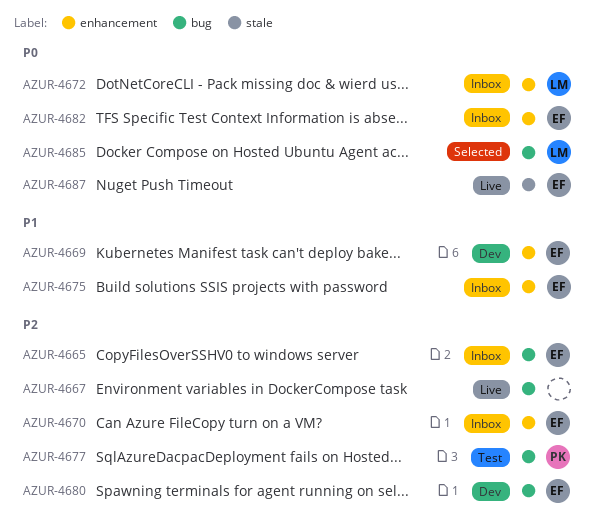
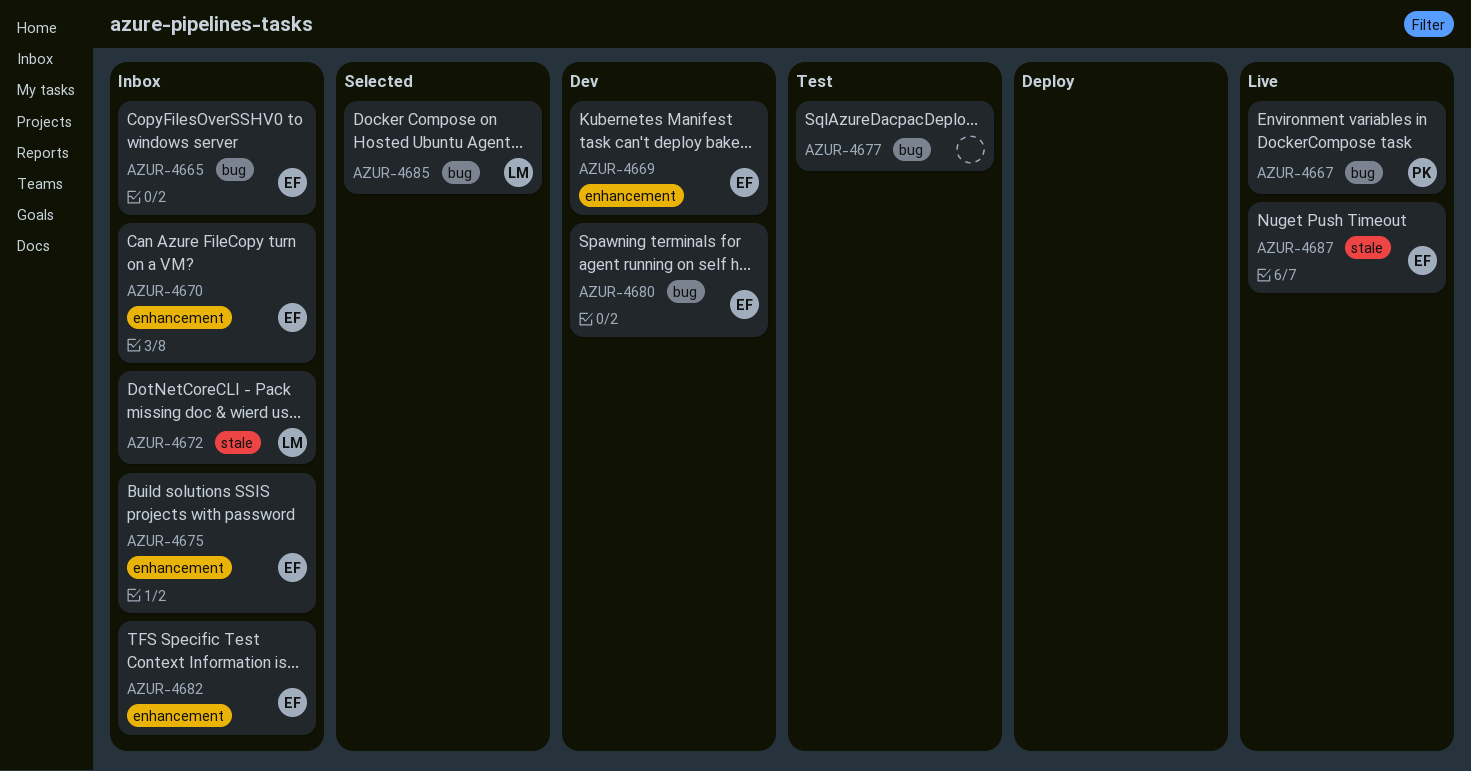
AZUR-4667, owner: none -> PK
AZUR-4672, label: enhancement -> stale
AZUR-4677, owner: PK -> none

